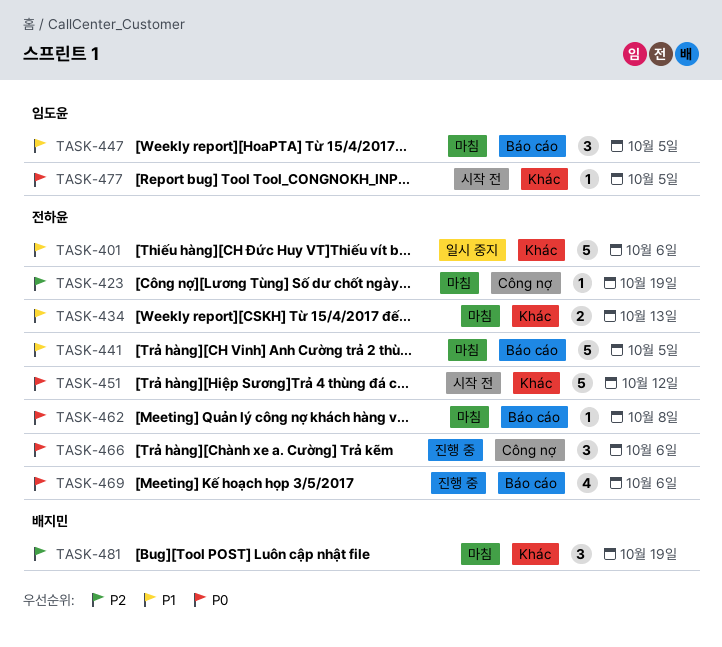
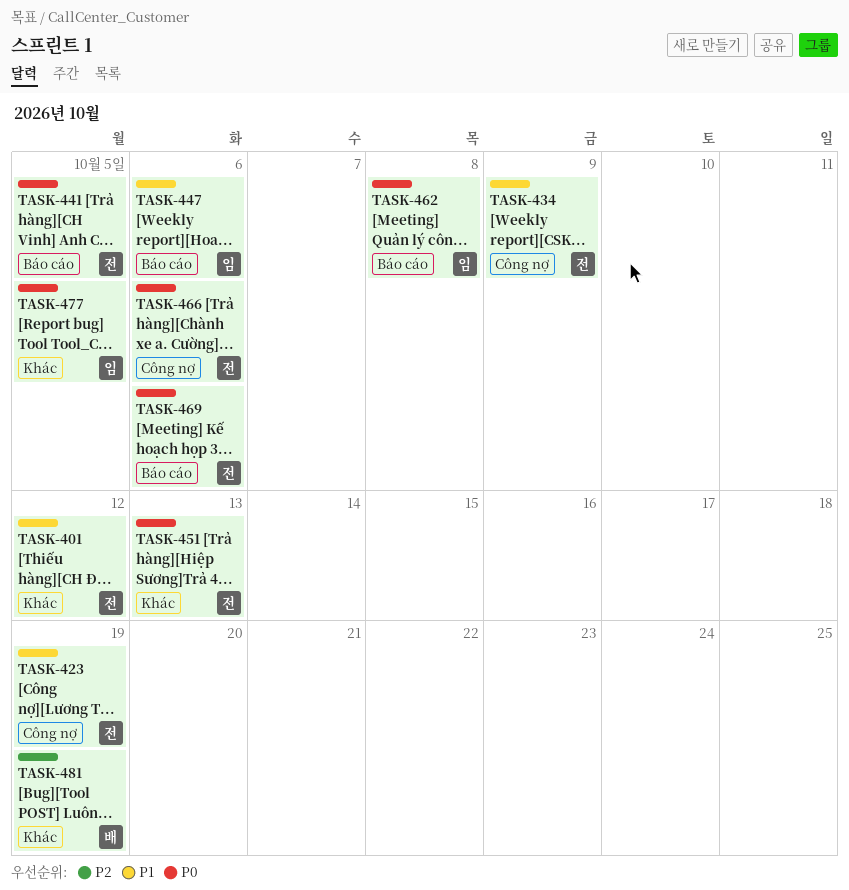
TASK-401, due: Oct 6 -> Oct 12
TASK-423, priority: P2 -> P1
TASK-434, label: Khác -> Công nợ
TASK-434, due: Oct 13 -> Oct 9
TASK-441, priority: P1 -> P0
TASK-447, due: Oct 5 -> Oct 6
TASK-451, due: Oct 12 -> Oct 13
TASK-462, owner: 전하윤 -> 임도윤

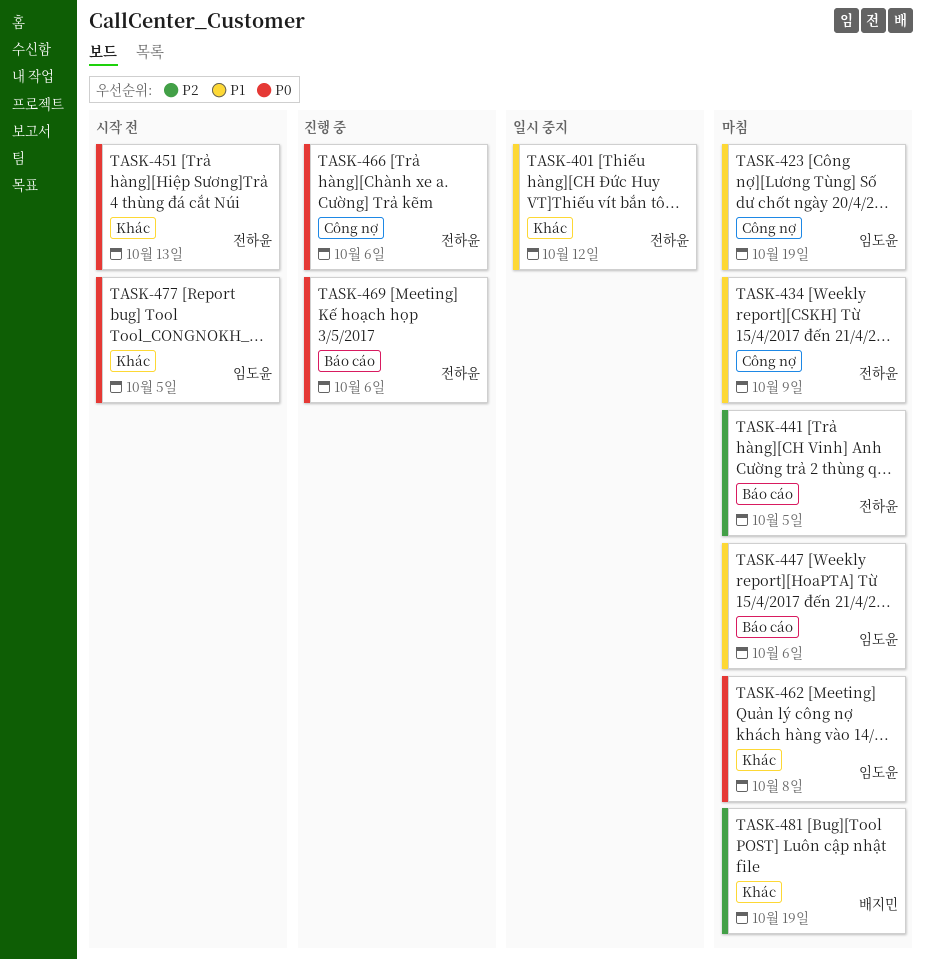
TASK-423, owner: 전하윤 -> 임도윤
TASK-441, priority: P0 -> P2
TASK-462, label: Báo cáo -> Khác

